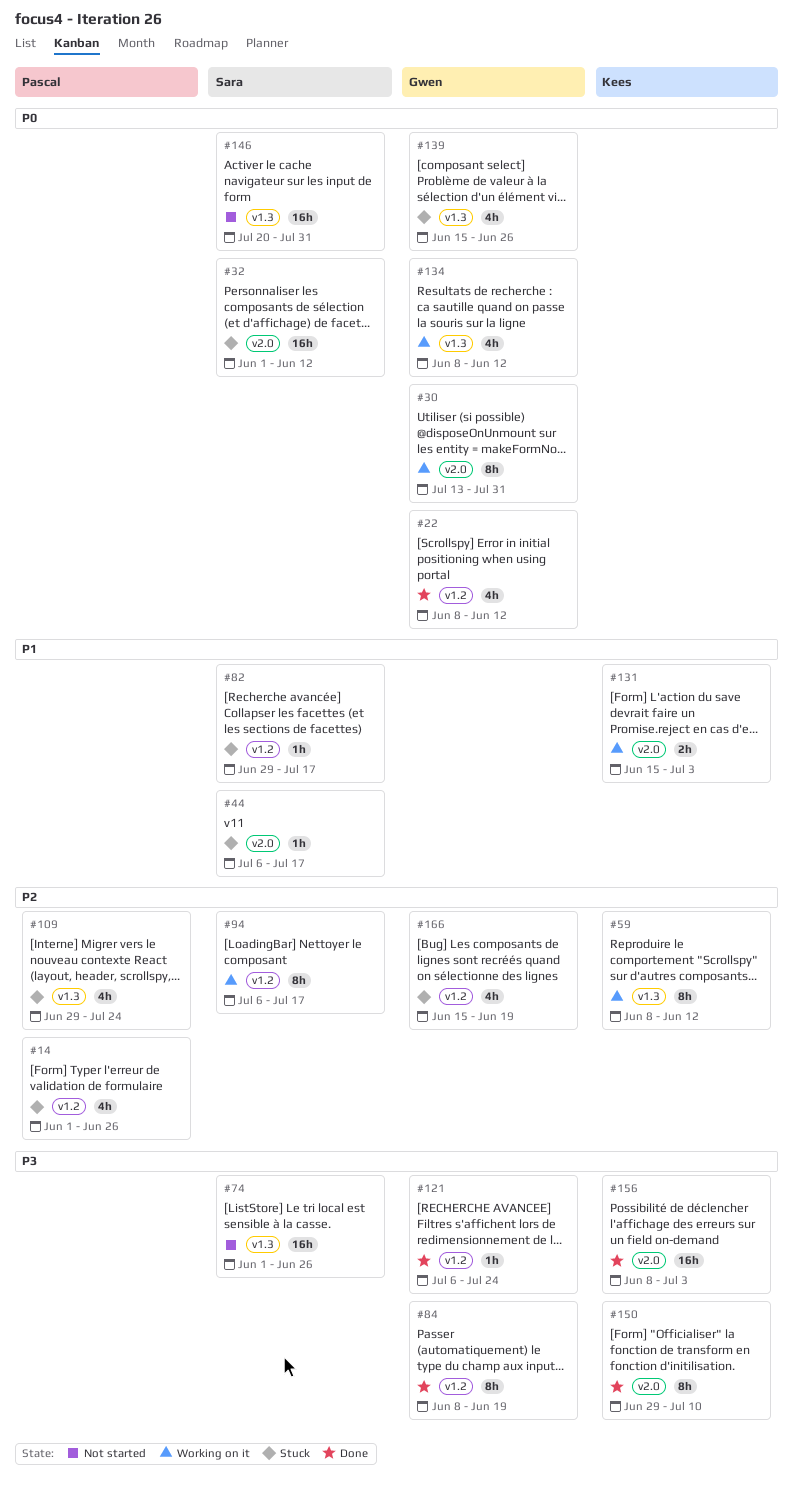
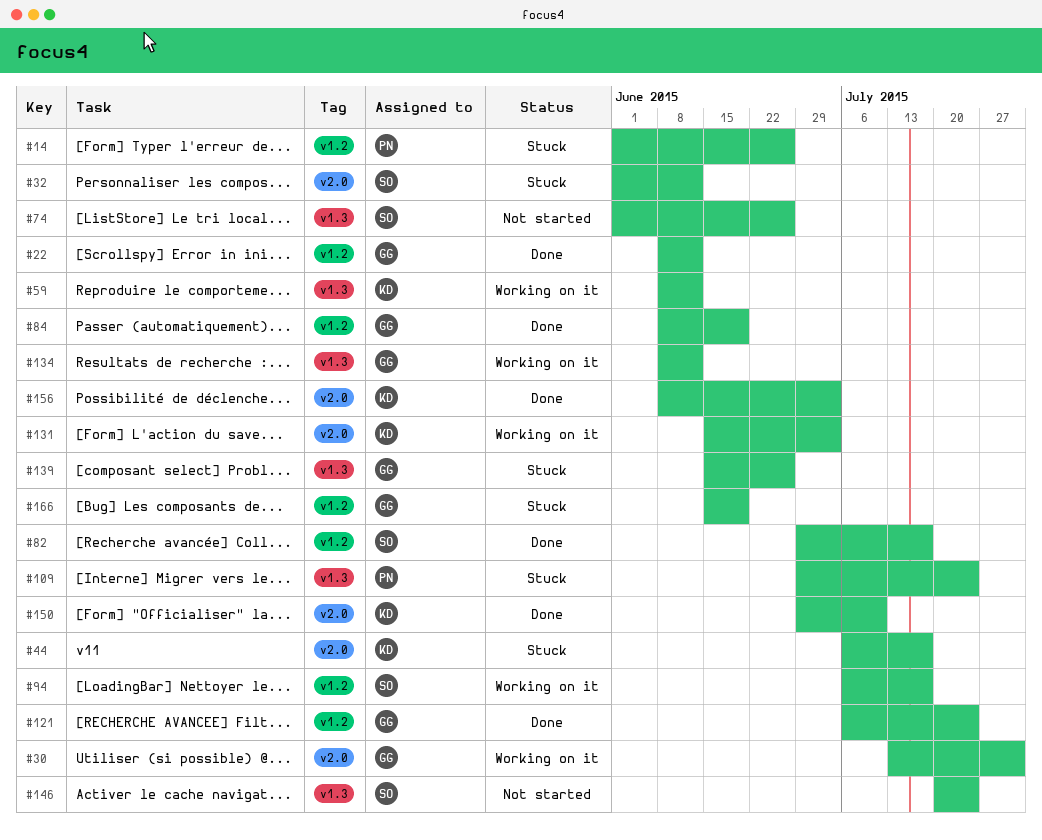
#44, owner: Sara -> Kees
#82, status: Stuck -> Done
#146, due: Jul 31 -> Jul 24

